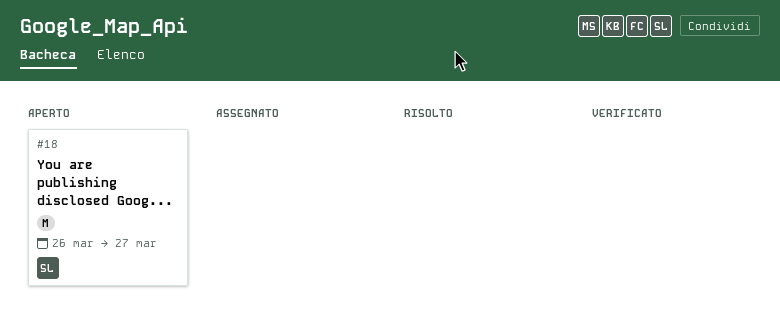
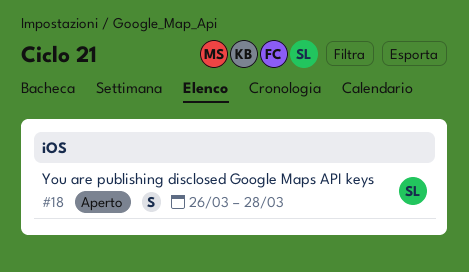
#18, estimate: M -> S
#18, due: Mar 27 -> Mar 28

